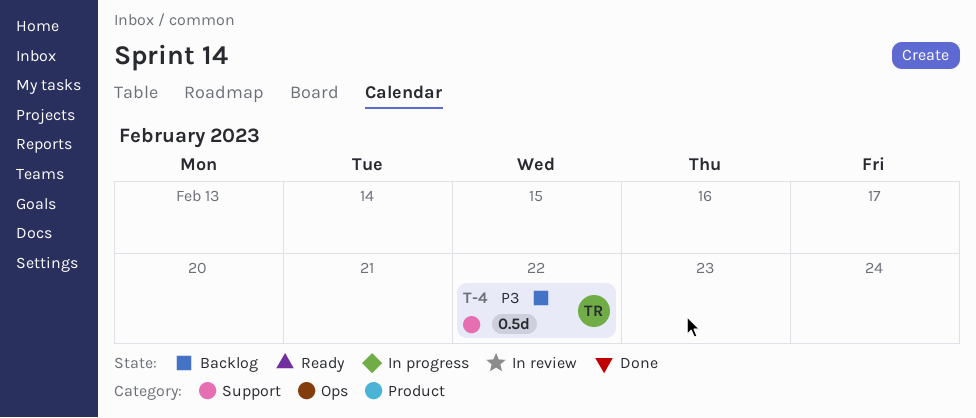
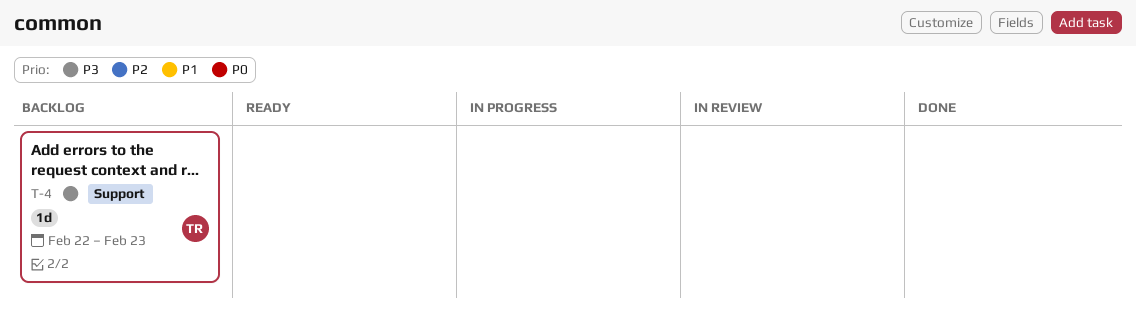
T-4, estimate: 0.5d -> 1d
T-4, due: Feb 22 -> Feb 23

